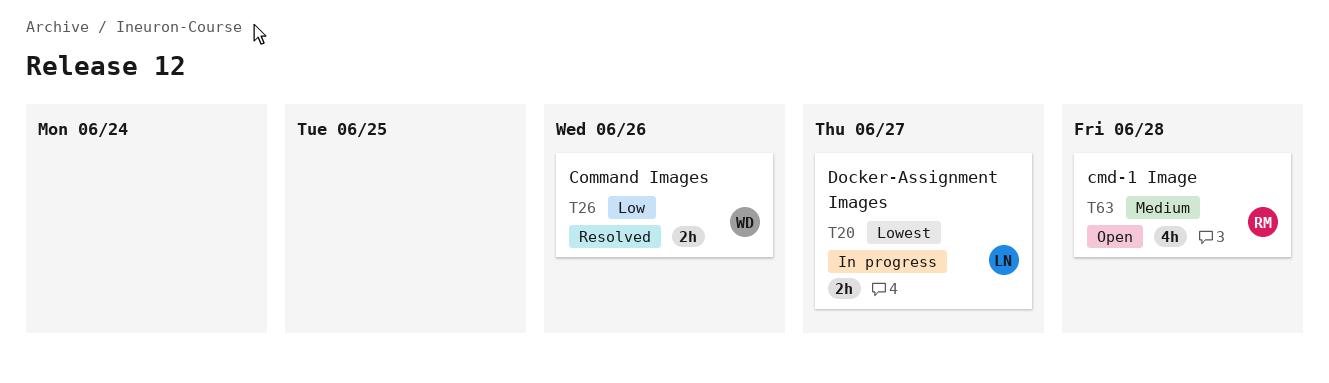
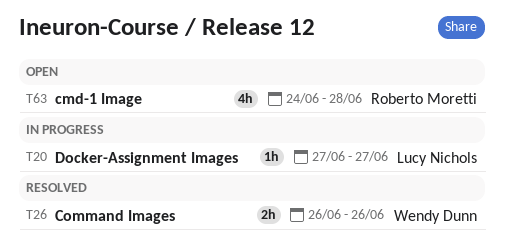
T20, estimate: 2h -> 1h

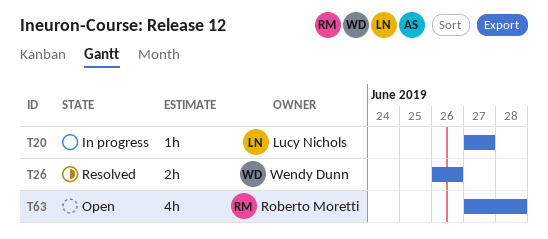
T63, start: Jun 24 -> Jun 27

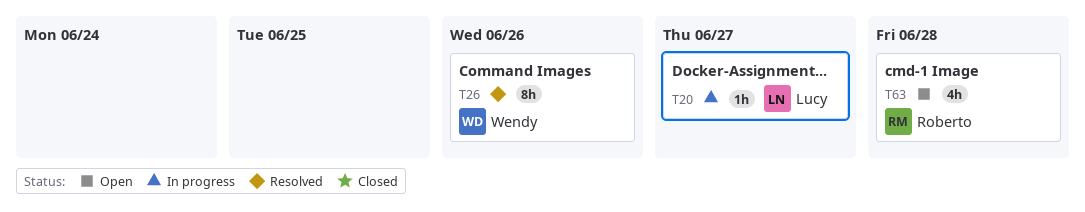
T26, estimate: 2h -> 8h

